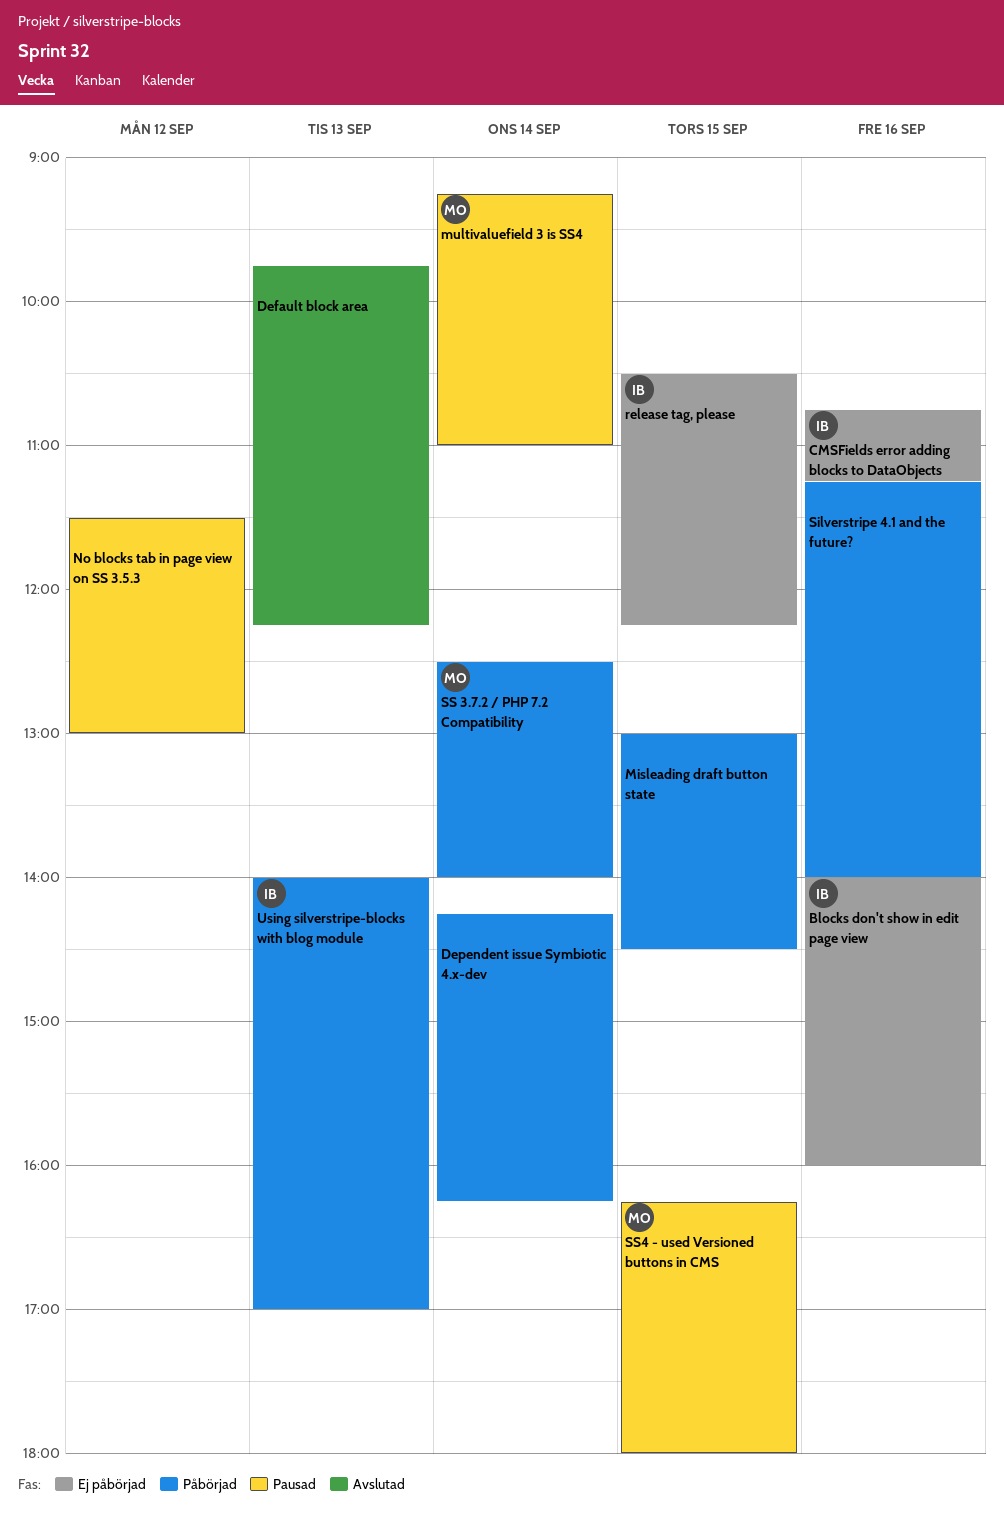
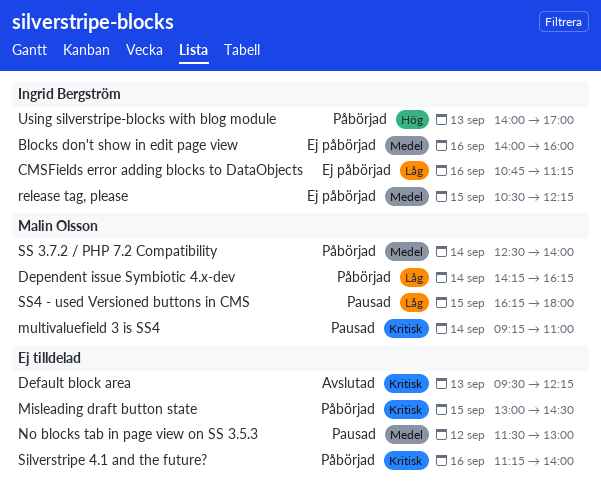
Default block area, begins: 09:45 -> 09:30
Dependent issue Symbiotic 4.x-dev, owner: none -> Malin Olsson

